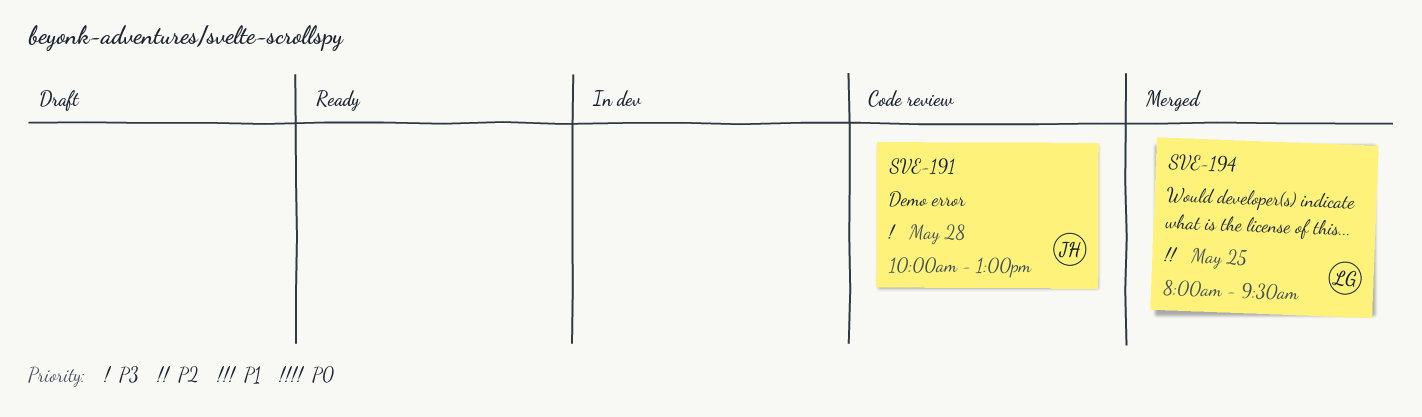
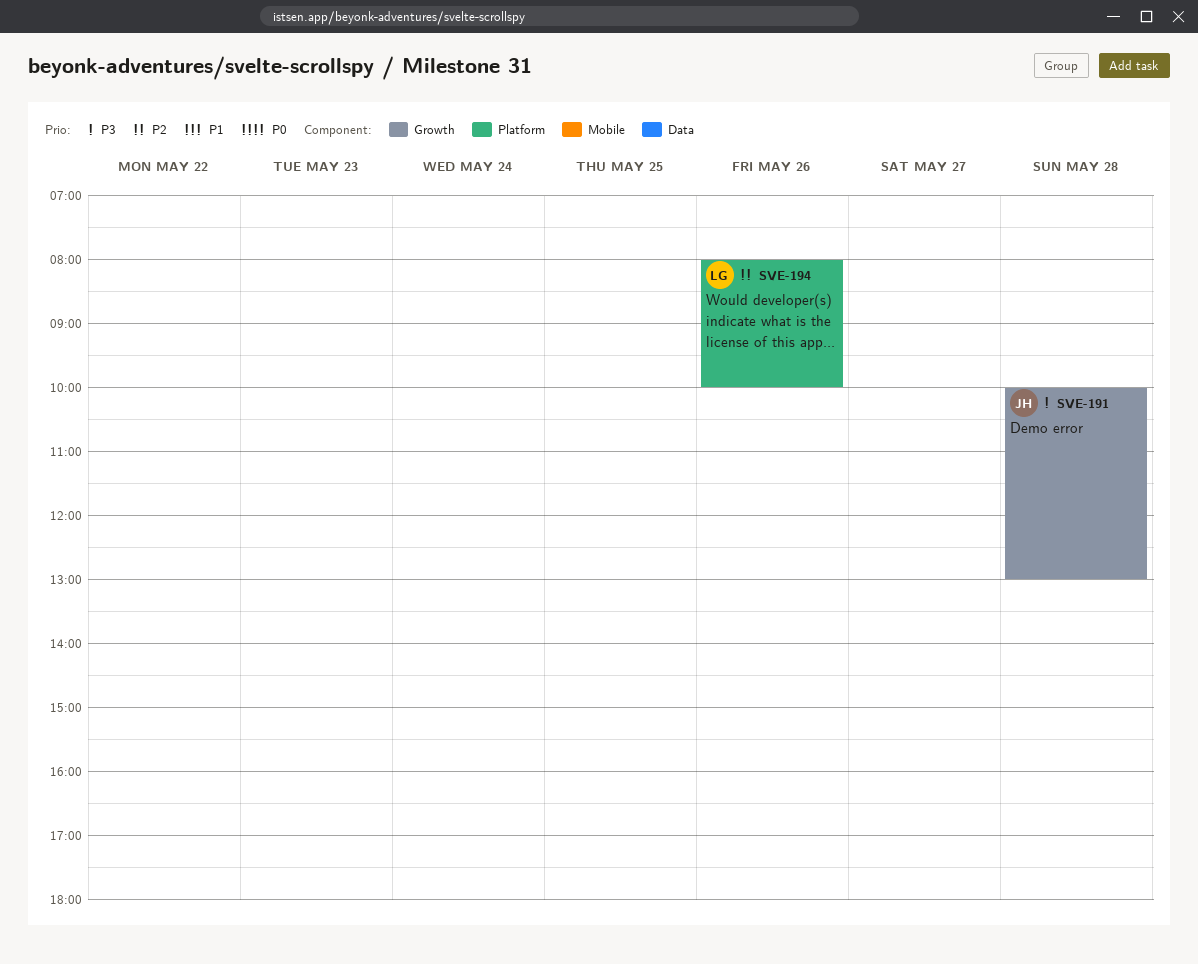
SVE-194, day: May 25 -> May 26
SVE-194, ends: 09:30 -> 10:00

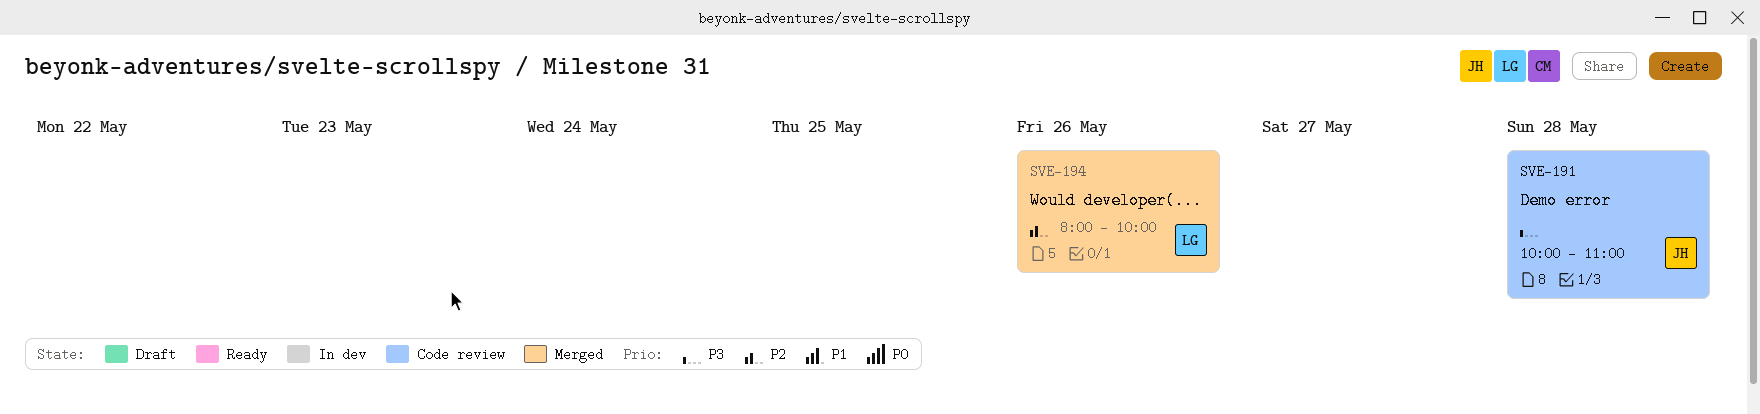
SVE-191, ends: 13:00 -> 11:00

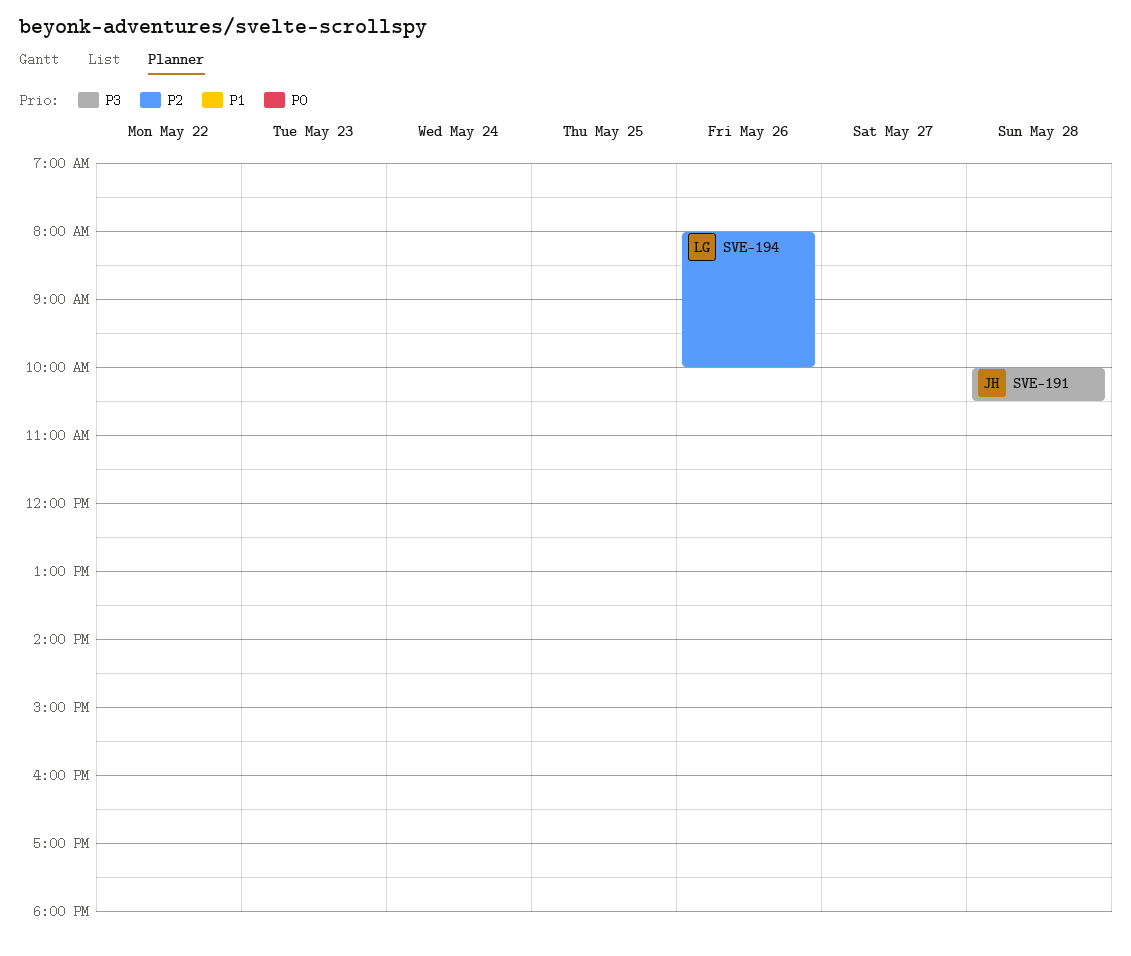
SVE-191, ends: 11:00 -> 10:30

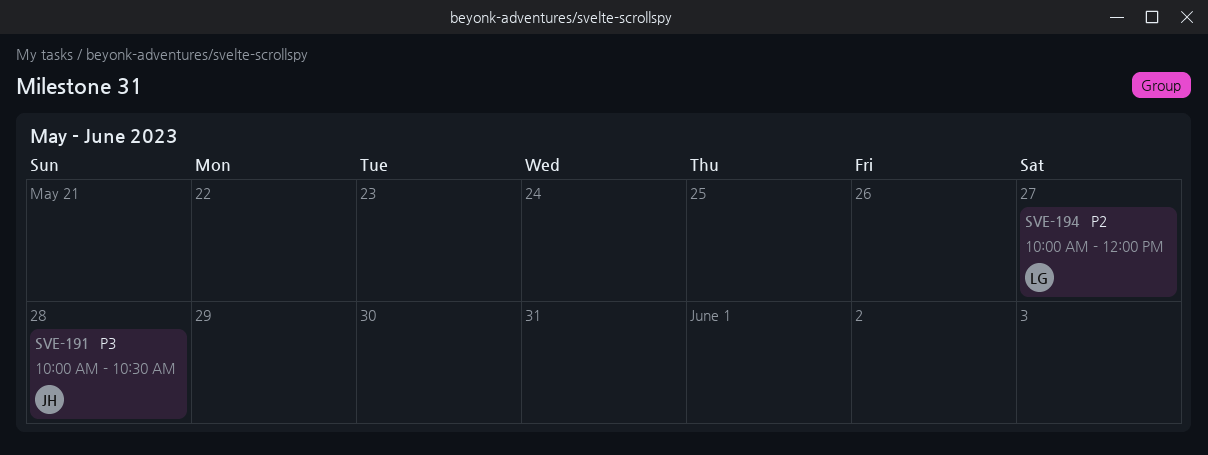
SVE-194, day: May 26 -> May 27
SVE-194, begins: 08:00 -> 10:00
SVE-194, ends: 10:00 -> 12:00

